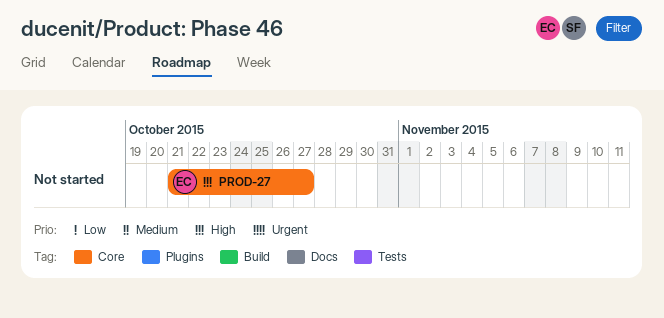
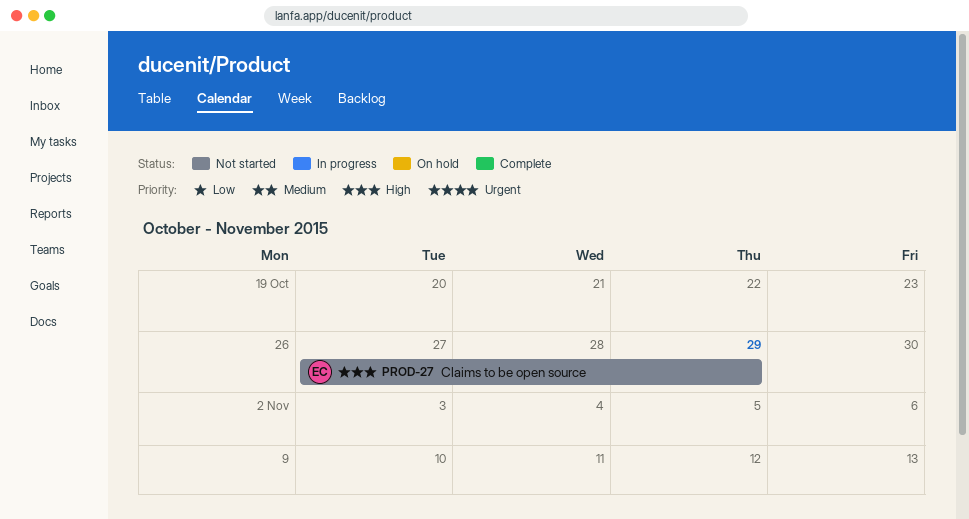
PROD-27, start: Oct 21 -> Oct 27
PROD-27, due: Oct 27 -> Oct 29

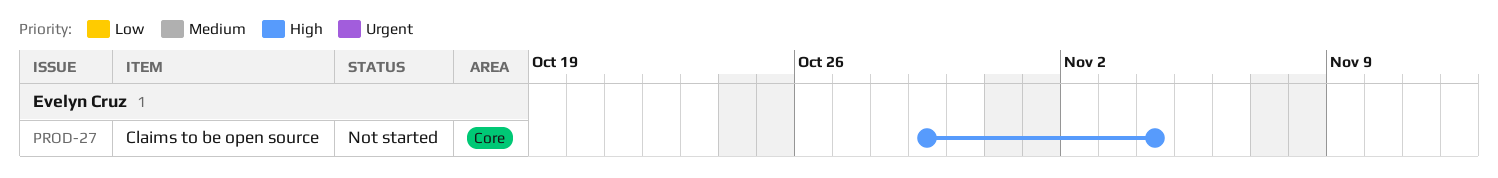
PROD-27, start: Oct 27 -> Oct 29
PROD-27, due: Oct 29 -> Nov 4

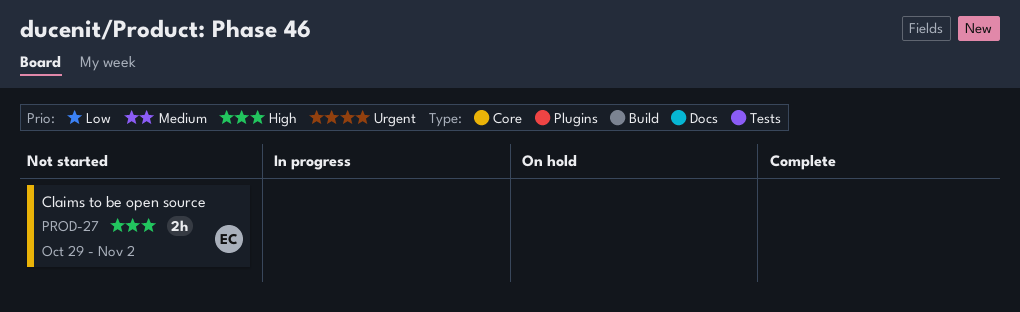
PROD-27, due: Nov 4 -> Nov 2

